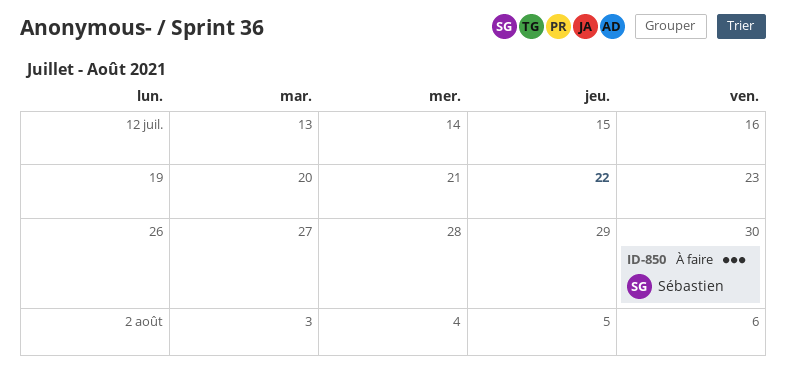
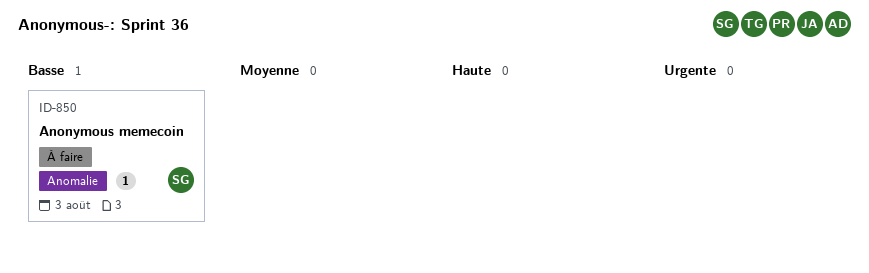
ID-850, estimate: 3 -> 1
ID-850, due: Jul 30 -> Aug 3

